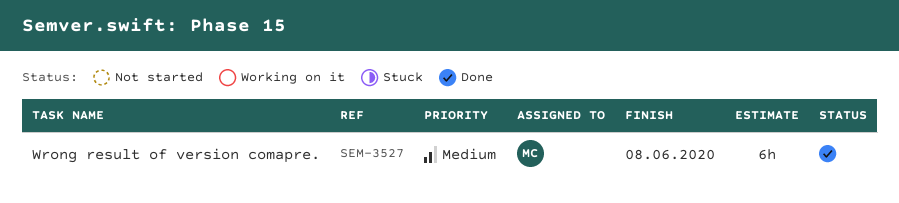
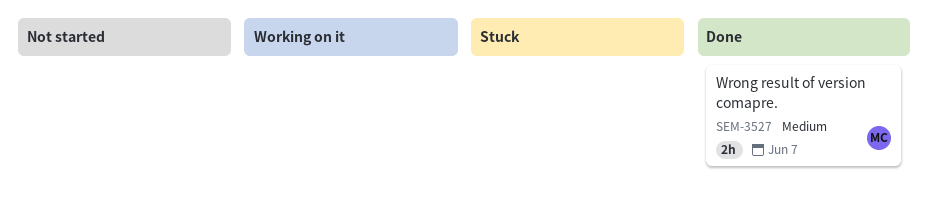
SEM-3527, estimate: 6h -> 2h
SEM-3527, due: Jun 8 -> Jun 7

